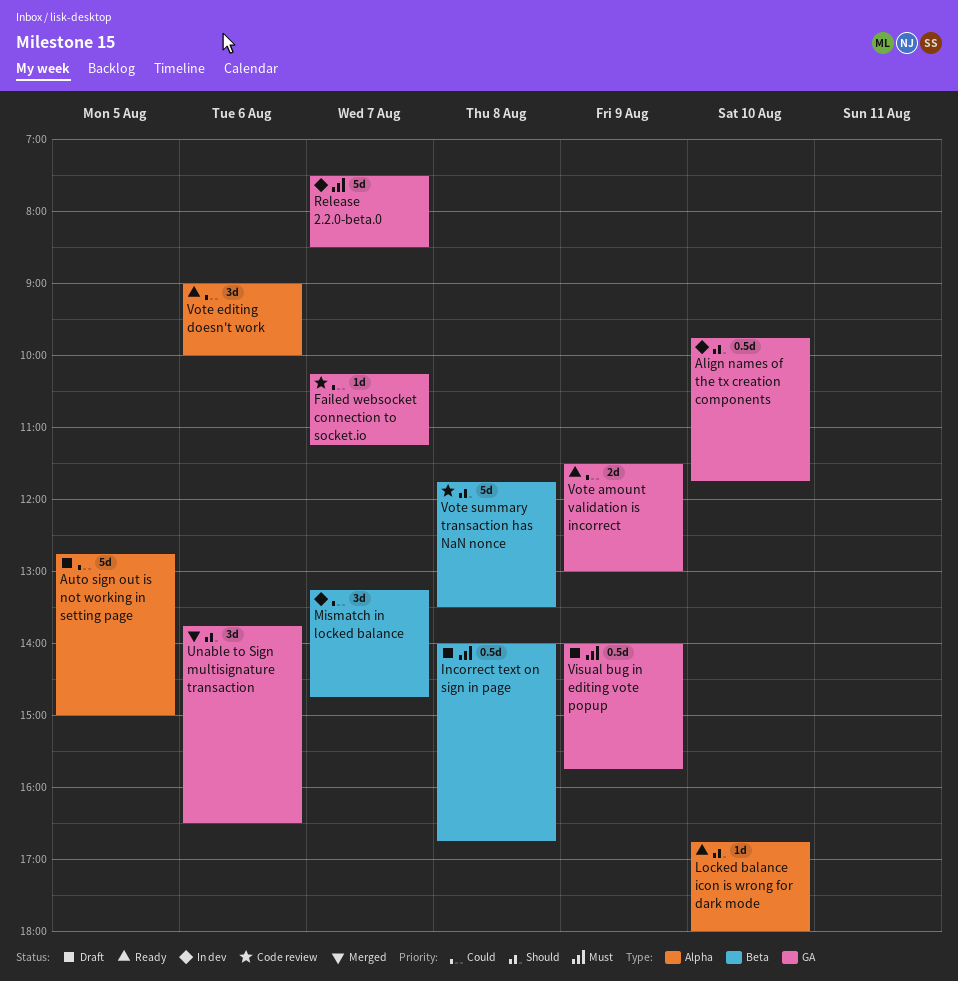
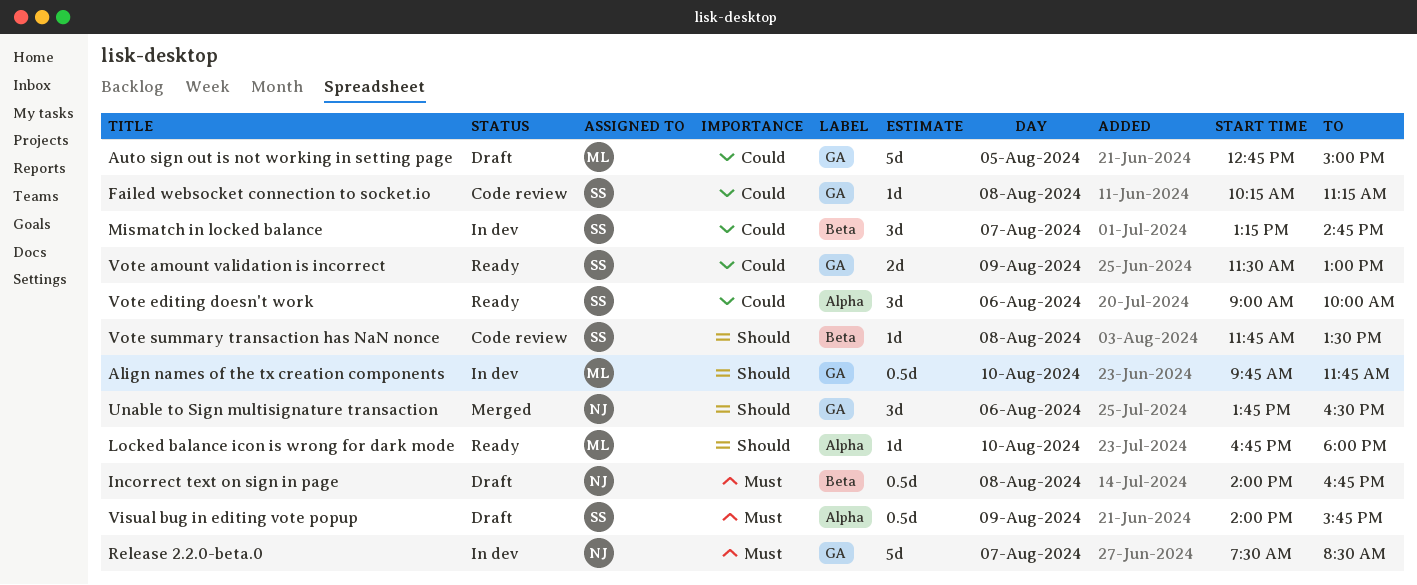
Auto sign out is not working in setting page, label: Alpha -> GA
Failed websocket connection to socket.io, day: Aug 7 -> Aug 8
Visual bug in editing vote popup, label: GA -> Alpha
Vote summary transaction has NaN nonce, estimate: 5d -> 1d

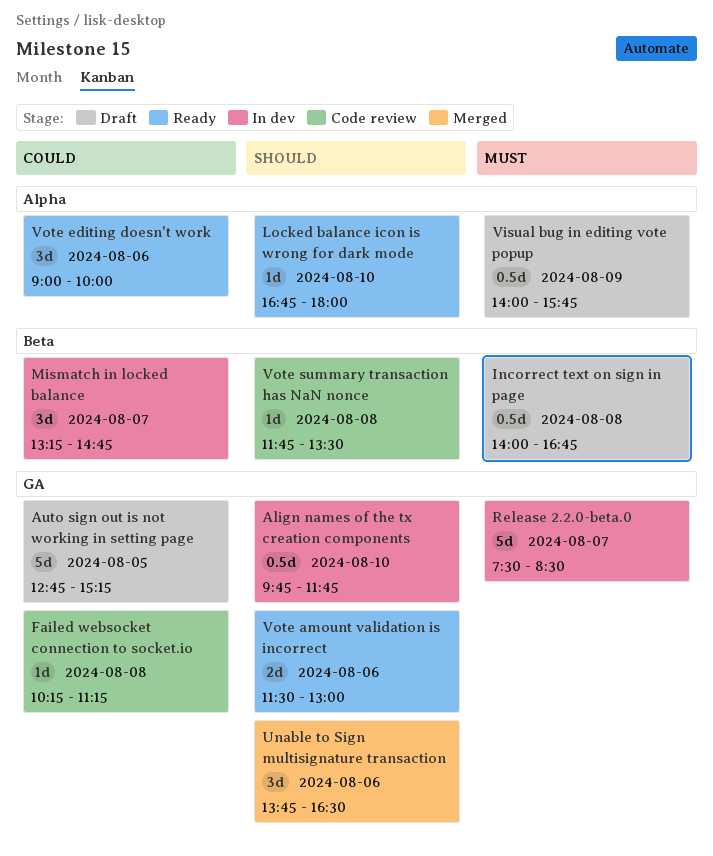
Auto sign out is not working in setting page, ends: 15:00 -> 15:15
Vote amount validation is incorrect, priority: Could -> Should
Vote amount validation is incorrect, day: Aug 9 -> Aug 6

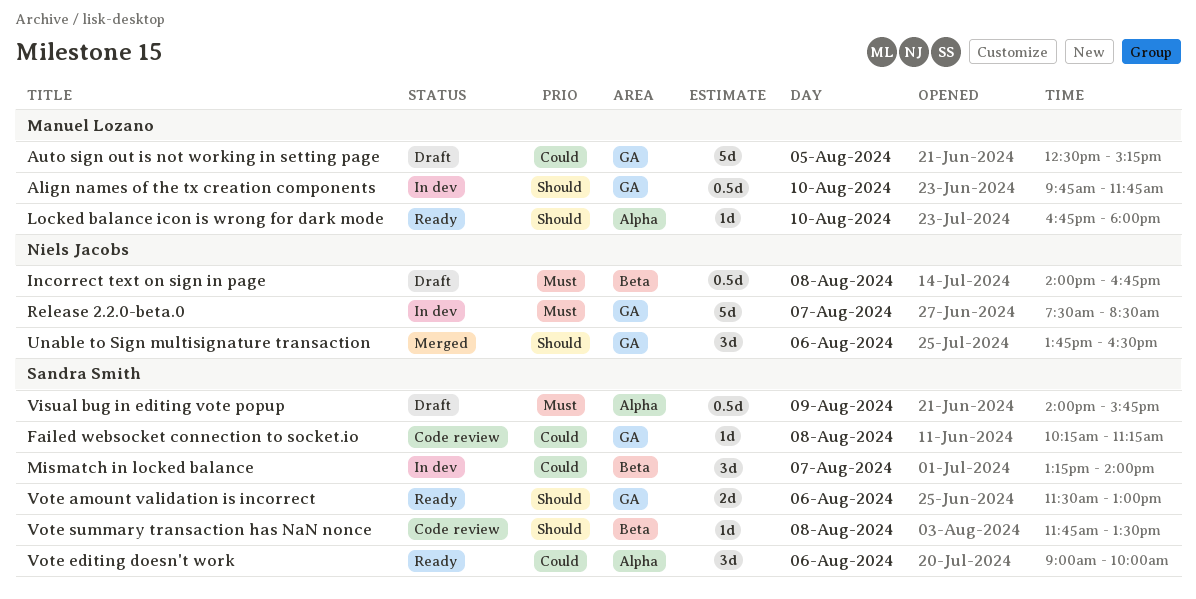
Auto sign out is not working in setting page, begins: 12:45 -> 12:30
Mismatch in locked balance, ends: 14:45 -> 14:00

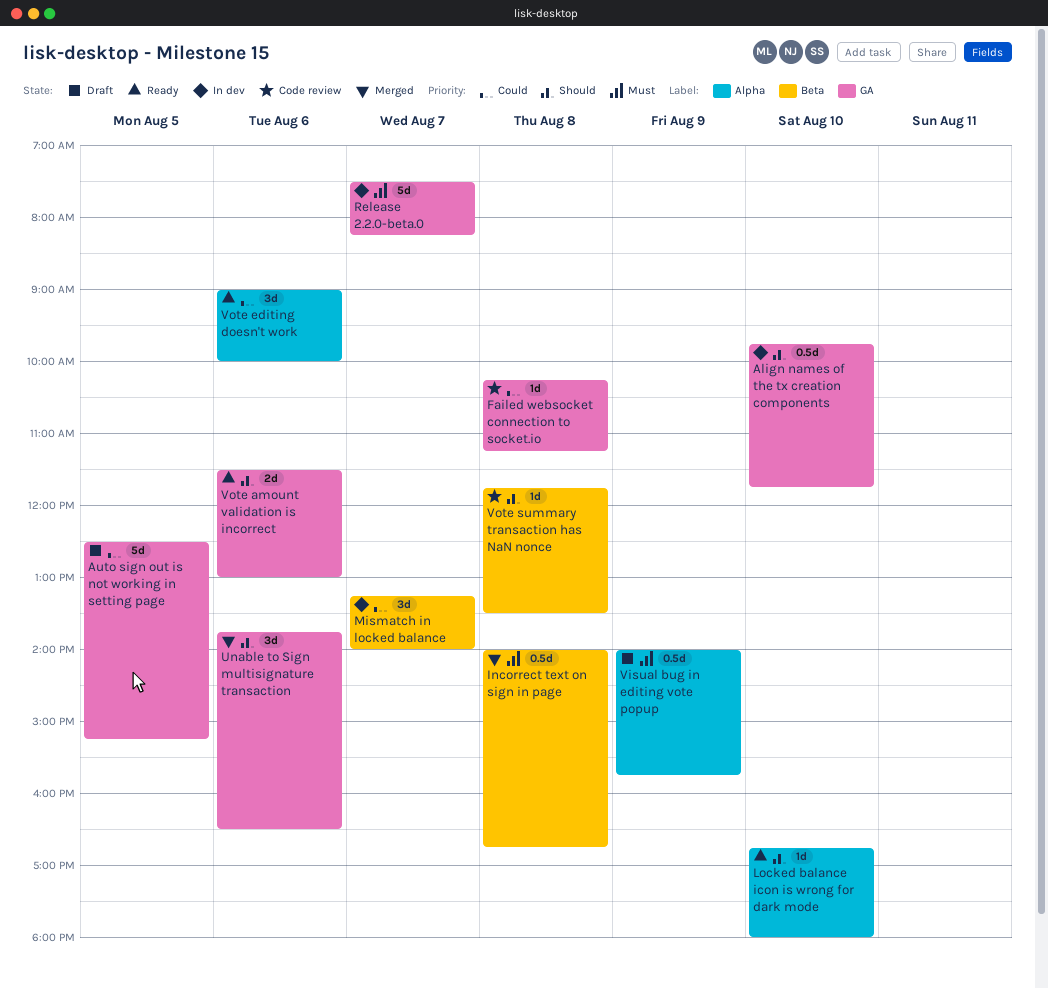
Incorrect text on sign in page, status: Draft -> Merged
Release 2.2.0-beta.0, ends: 08:30 -> 08:15

